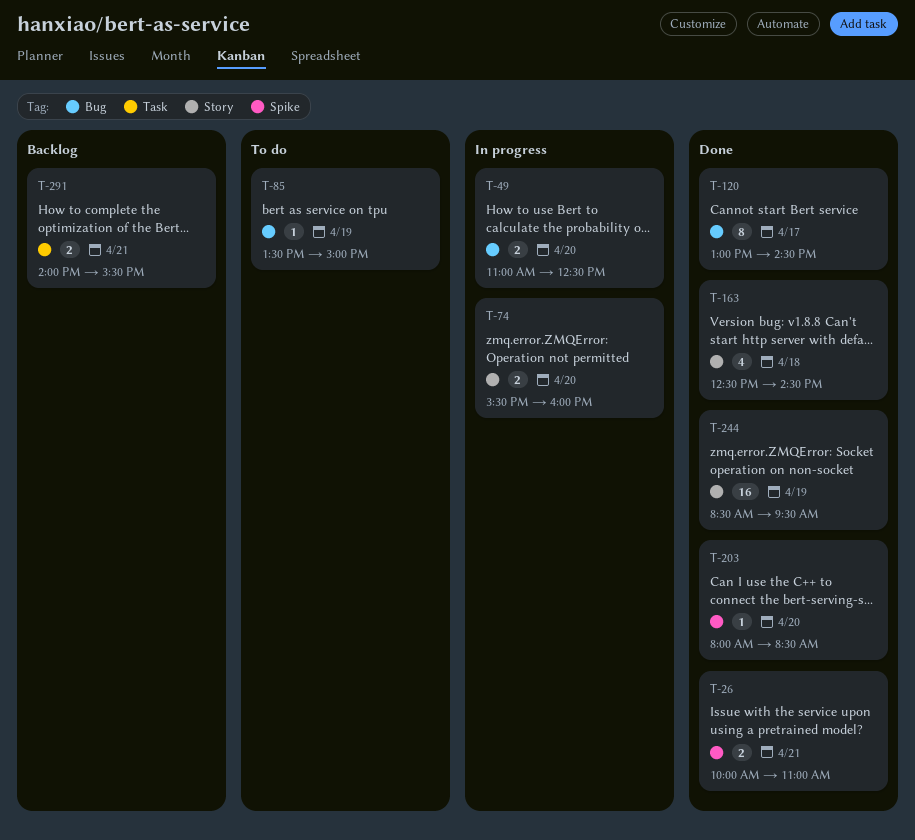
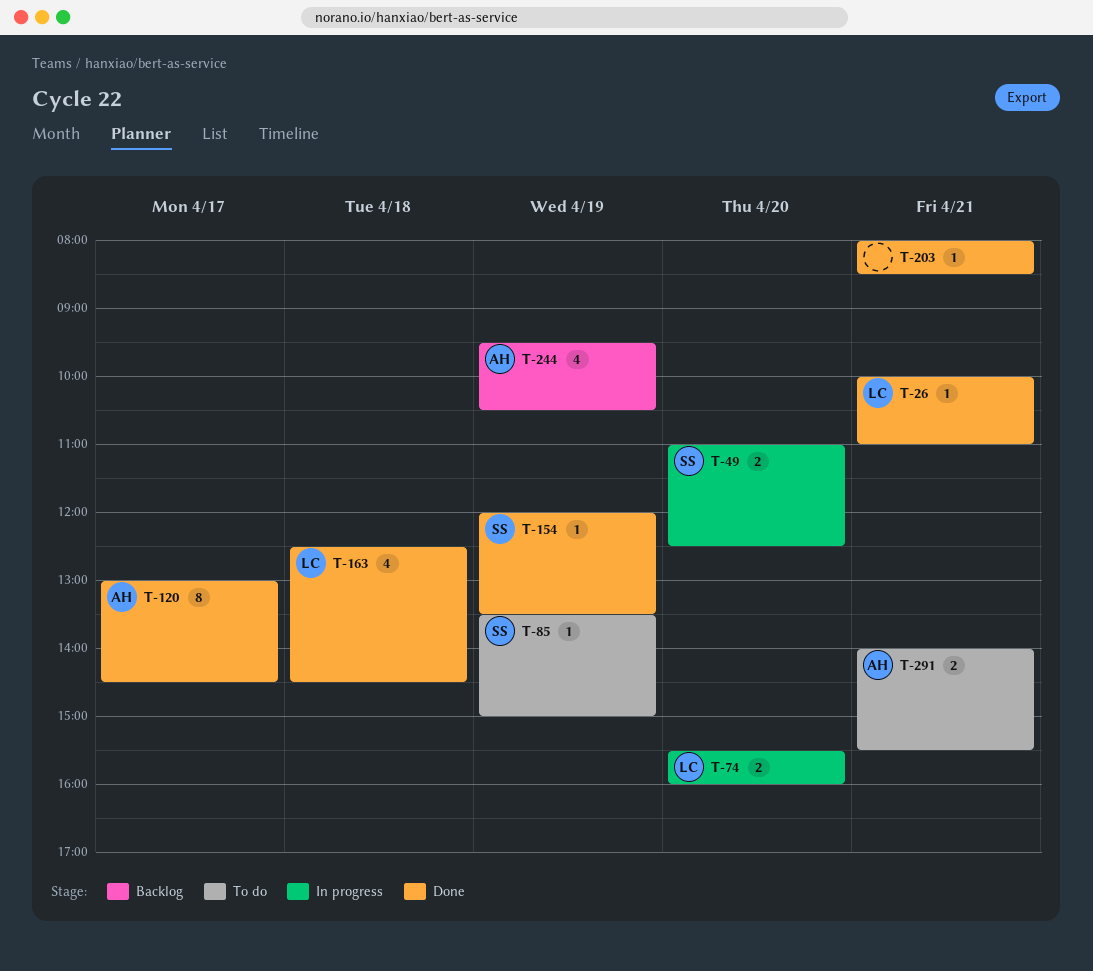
T-26, estimate: 2 -> 1
T-154: none -> present
T-203, day: Apr 20 -> Apr 21
T-244, status: Done -> Backlog
T-244, estimate: 16 -> 4
T-244, begins: 08:30 -> 09:30
T-244, ends: 09:30 -> 10:30
T-291, status: Backlog -> To do

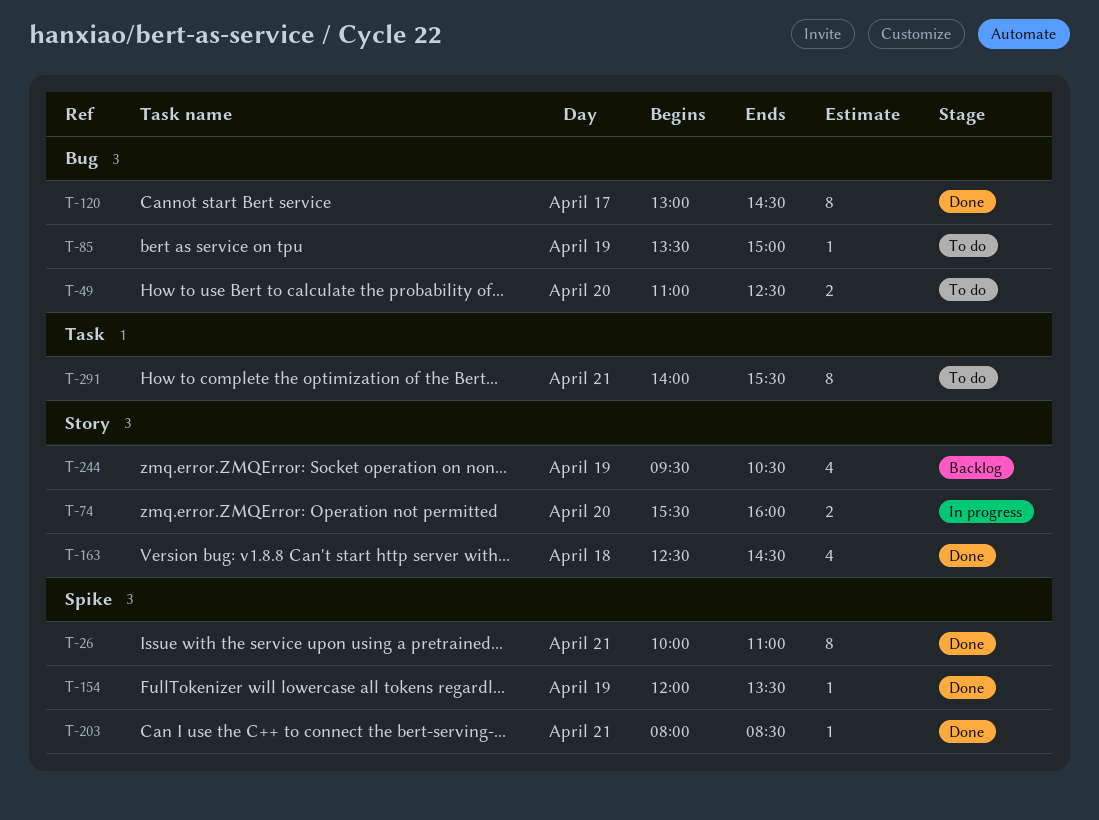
T-26, estimate: 1 -> 8
T-49, status: In progress -> To do
T-291, estimate: 2 -> 8

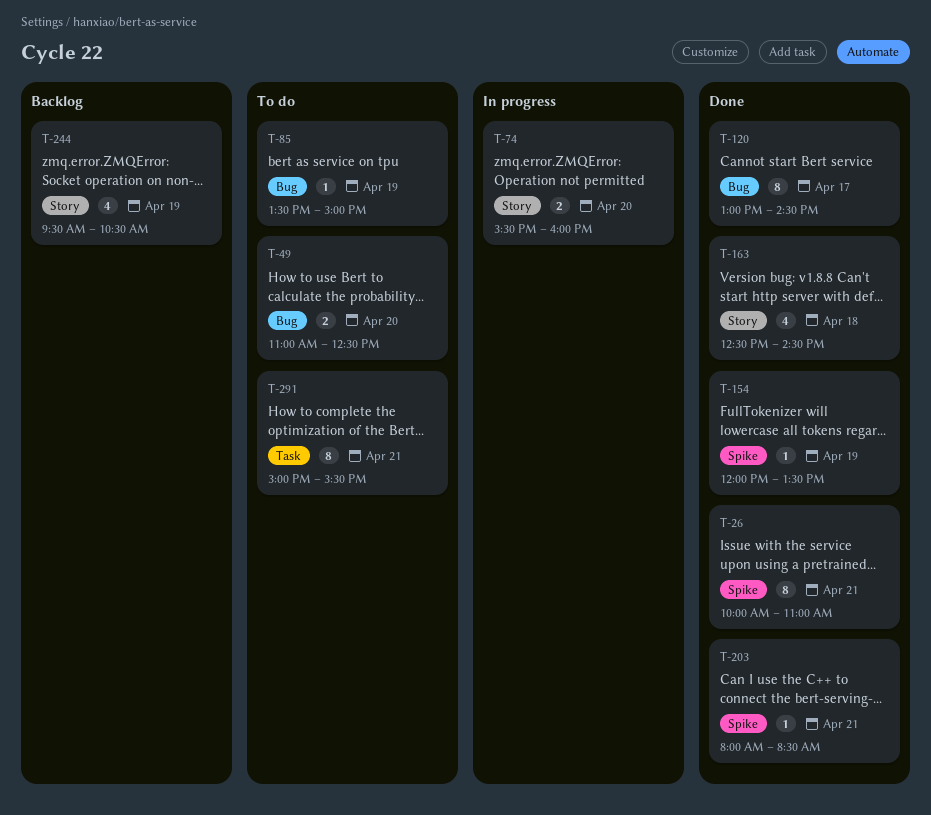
T-291, begins: 14:00 -> 15:00

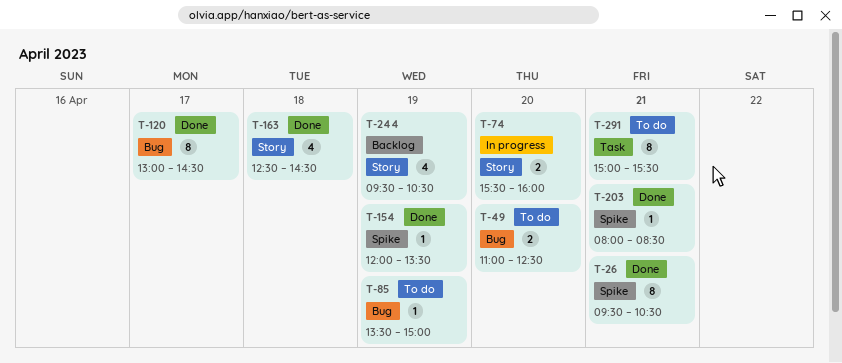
T-26, begins: 10:00 -> 09:30
T-26, ends: 11:00 -> 10:30

